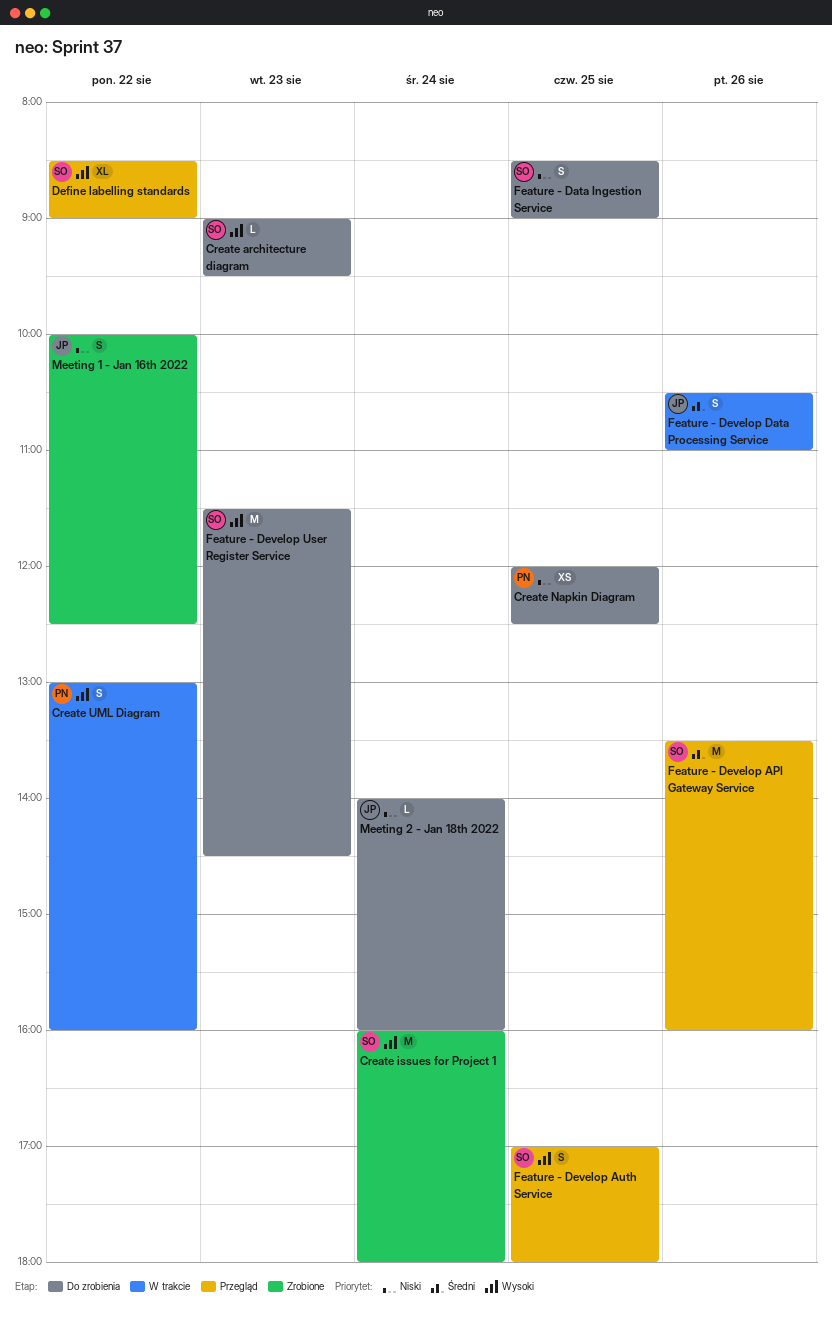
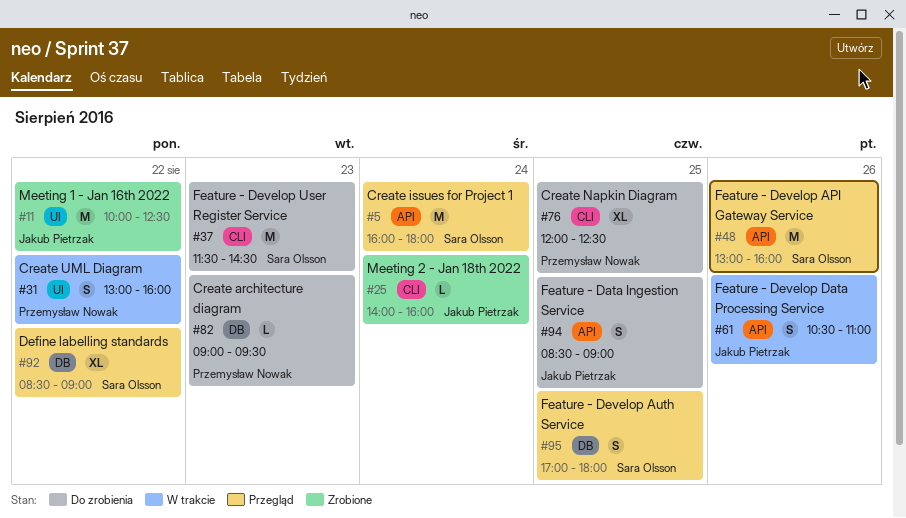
Create architecture diagram, owner: Sara Olsson -> Przemysław Nowak
Create issues for Project 1, status: Zrobione -> Przegląd
Create Napkin Diagram, estimate: XS -> XL
Feature - Data Ingestion Service, owner: Sara Olsson -> Jakub Pietrzak
Feature - Develop API Gateway Service, begins: 13:30 -> 13:00
Meeting 1 - Jan 16th 2022, estimate: S -> M
Meeting 2 - Jan 18th 2022, status: Do zrobienia -> Zrobione

